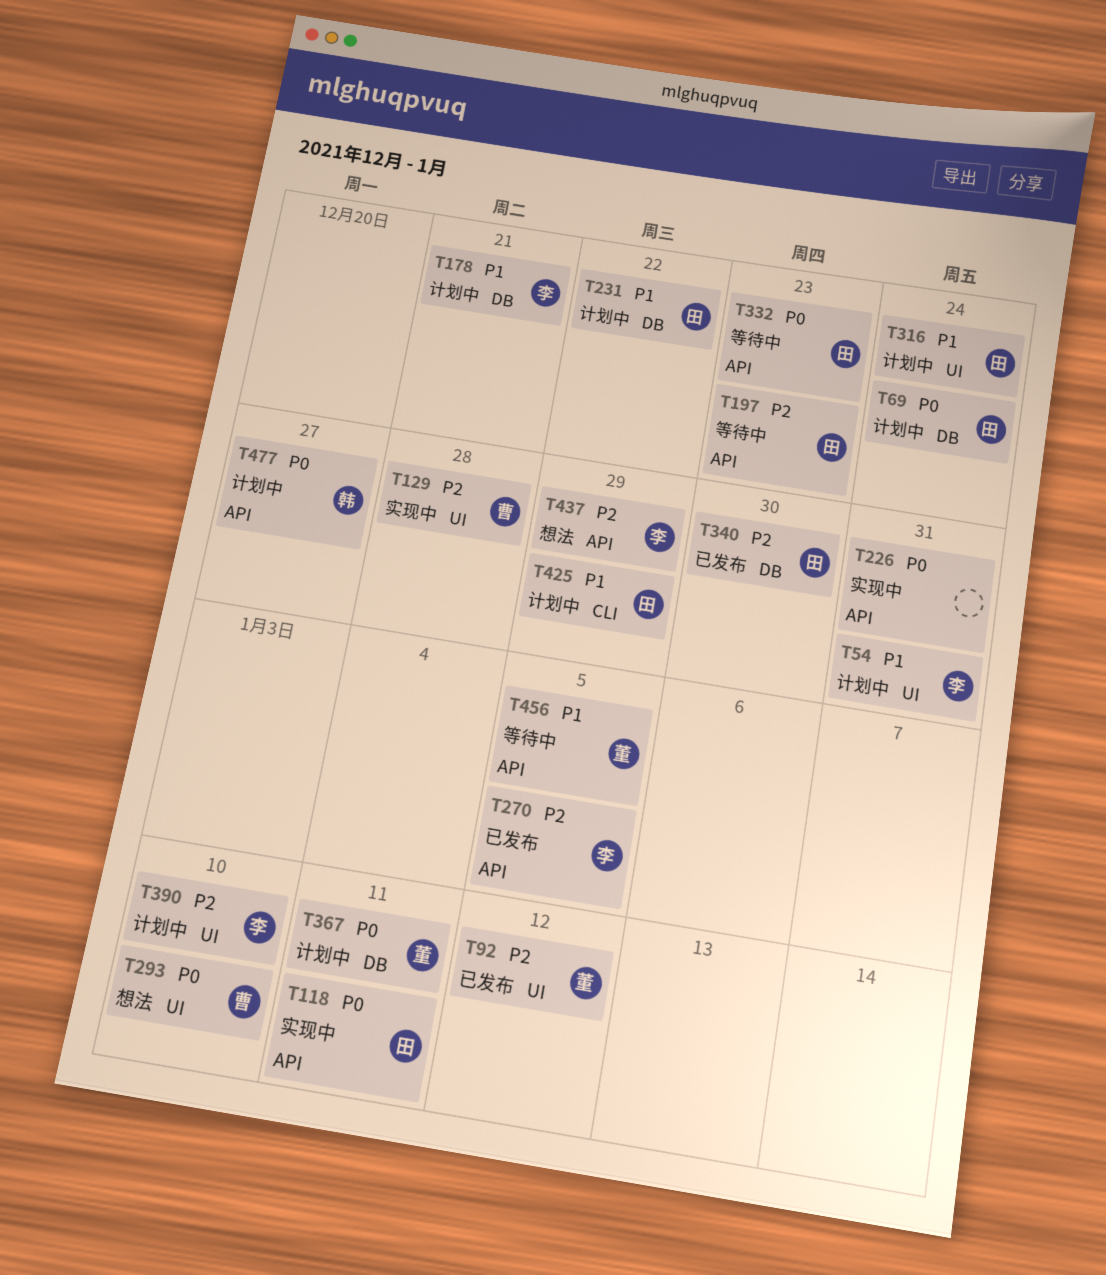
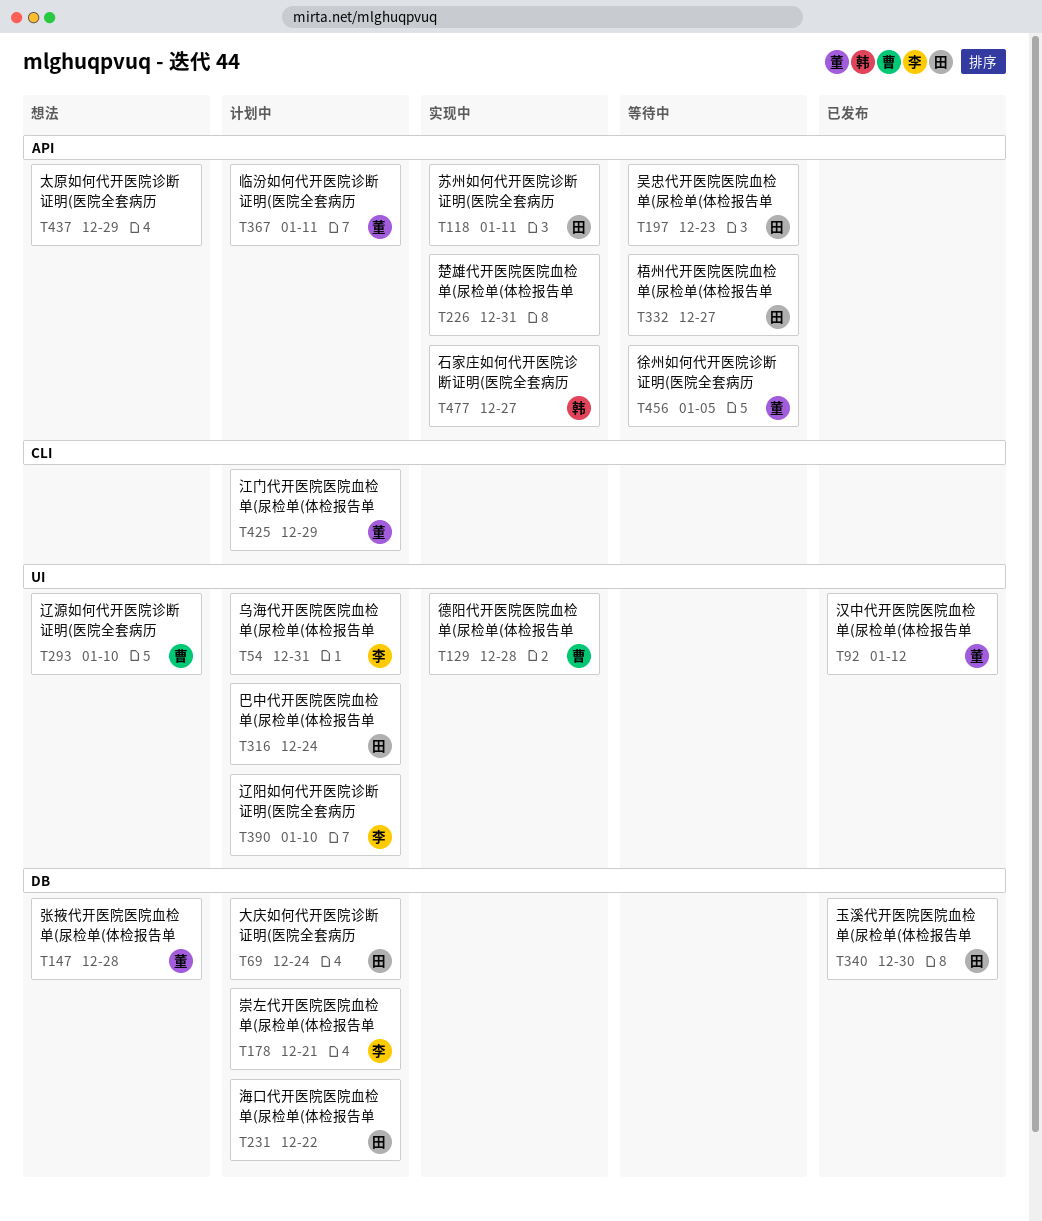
T147: none -> present
T270: present -> none
T332, due: Dec 23 -> Dec 27
T367, label: DB -> API
T425, owner: 田 -> 董
T437, owner: 李 -> none
T477, status: 计划中 -> 实现中

